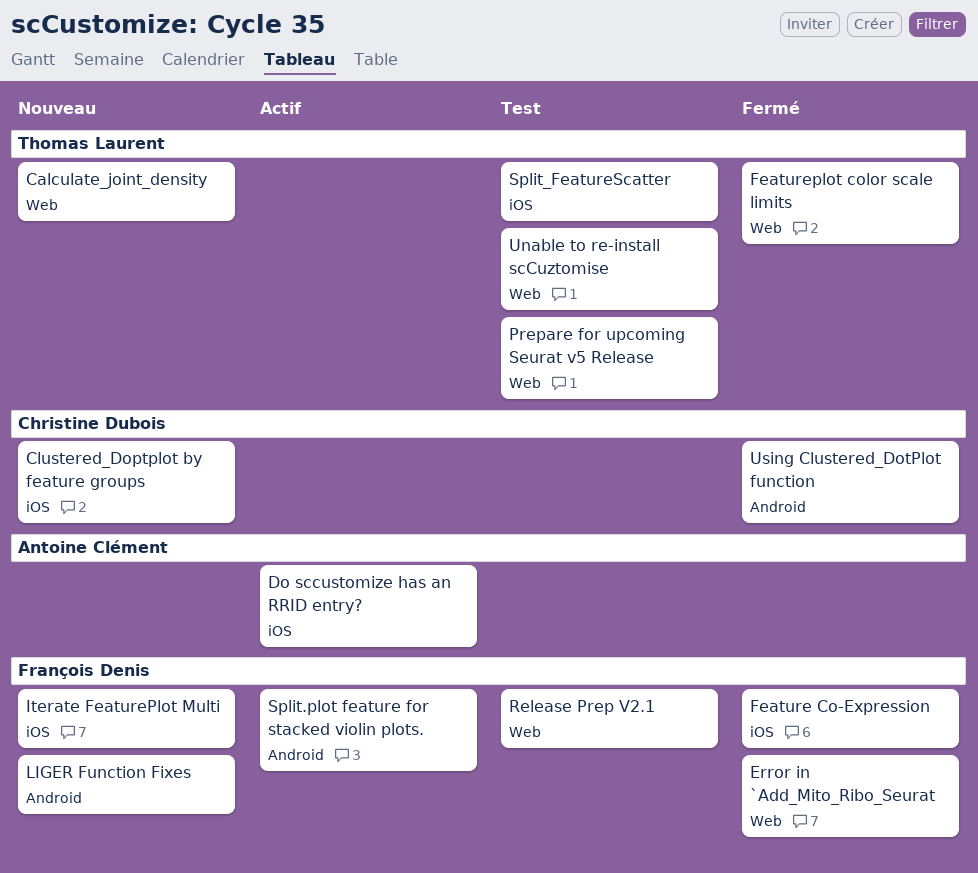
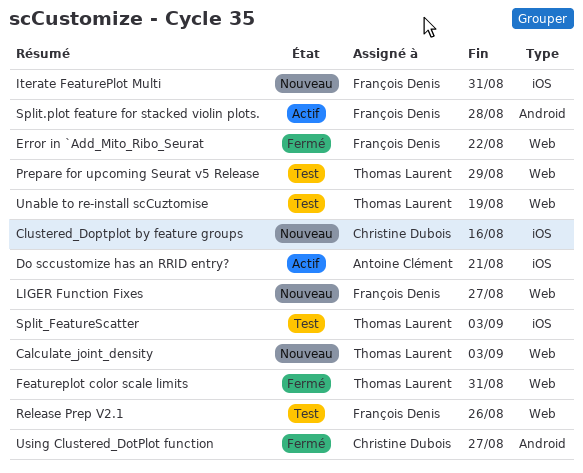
Feature Co-Expression: present -> none
LIGER Function Fixes, label: Android -> Web

